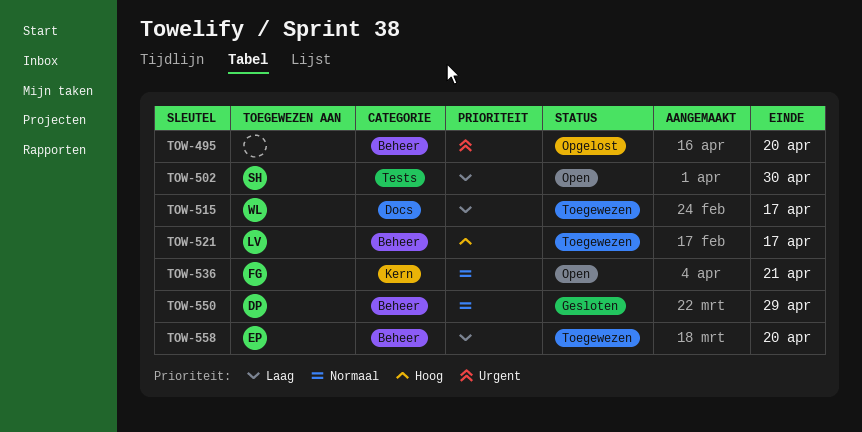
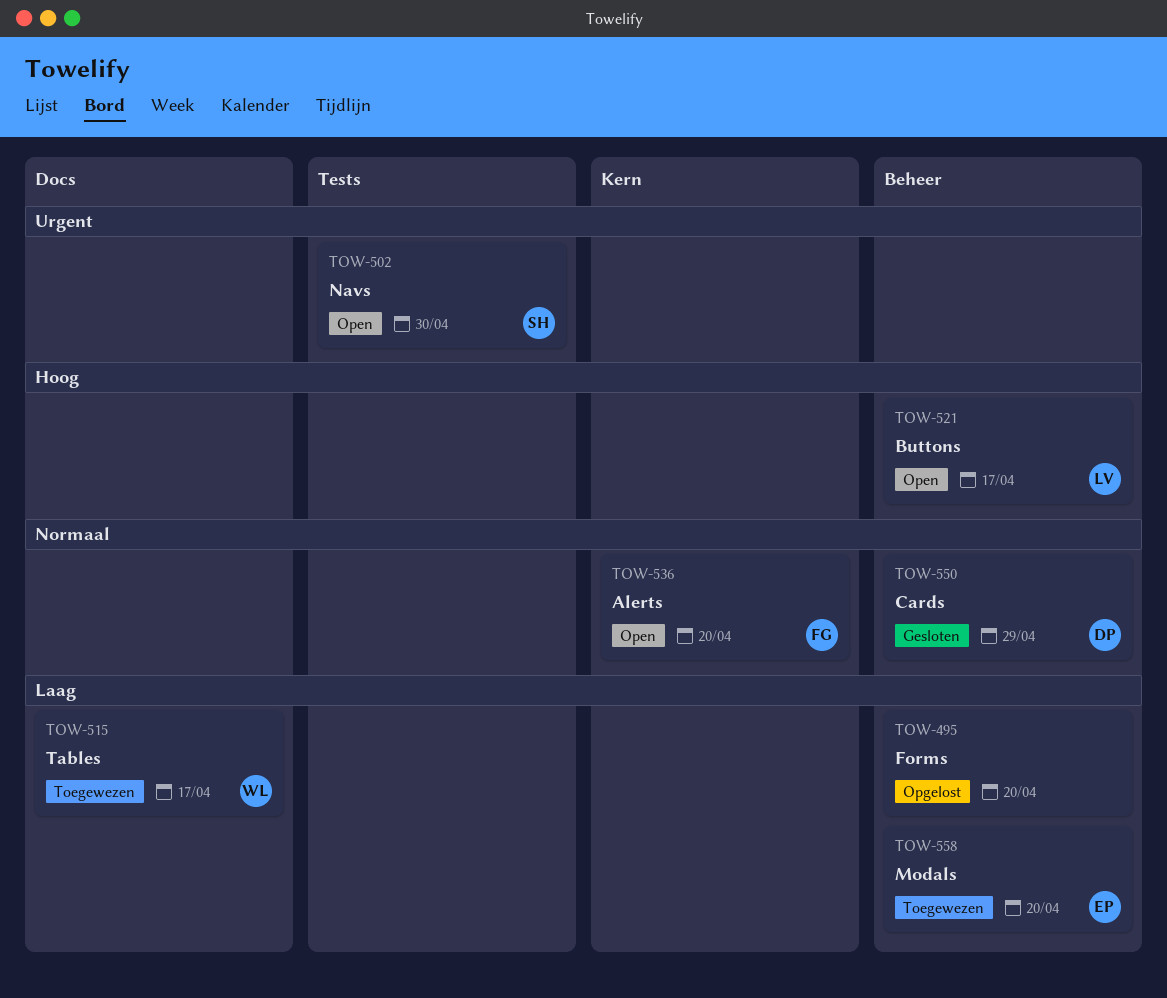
TOW-495, priority: Urgent -> Laag
TOW-502, priority: Laag -> Urgent
TOW-521, status: Toegewezen -> Open
TOW-536, due: Apr 21 -> Apr 20

